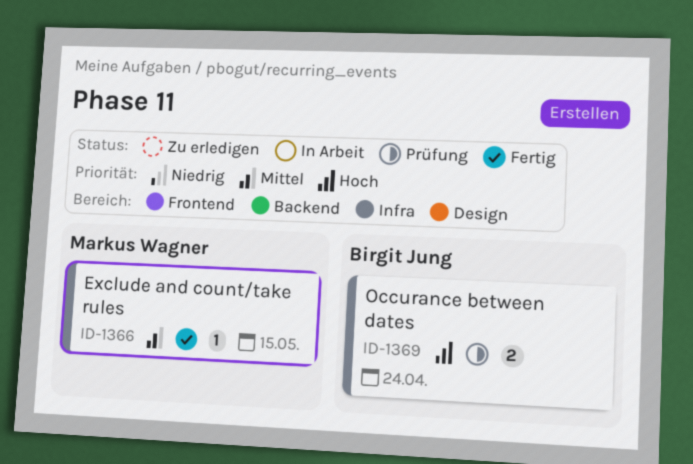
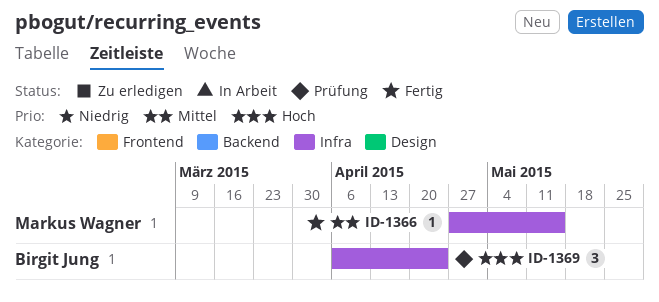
ID-1369, estimate: 2 -> 3

